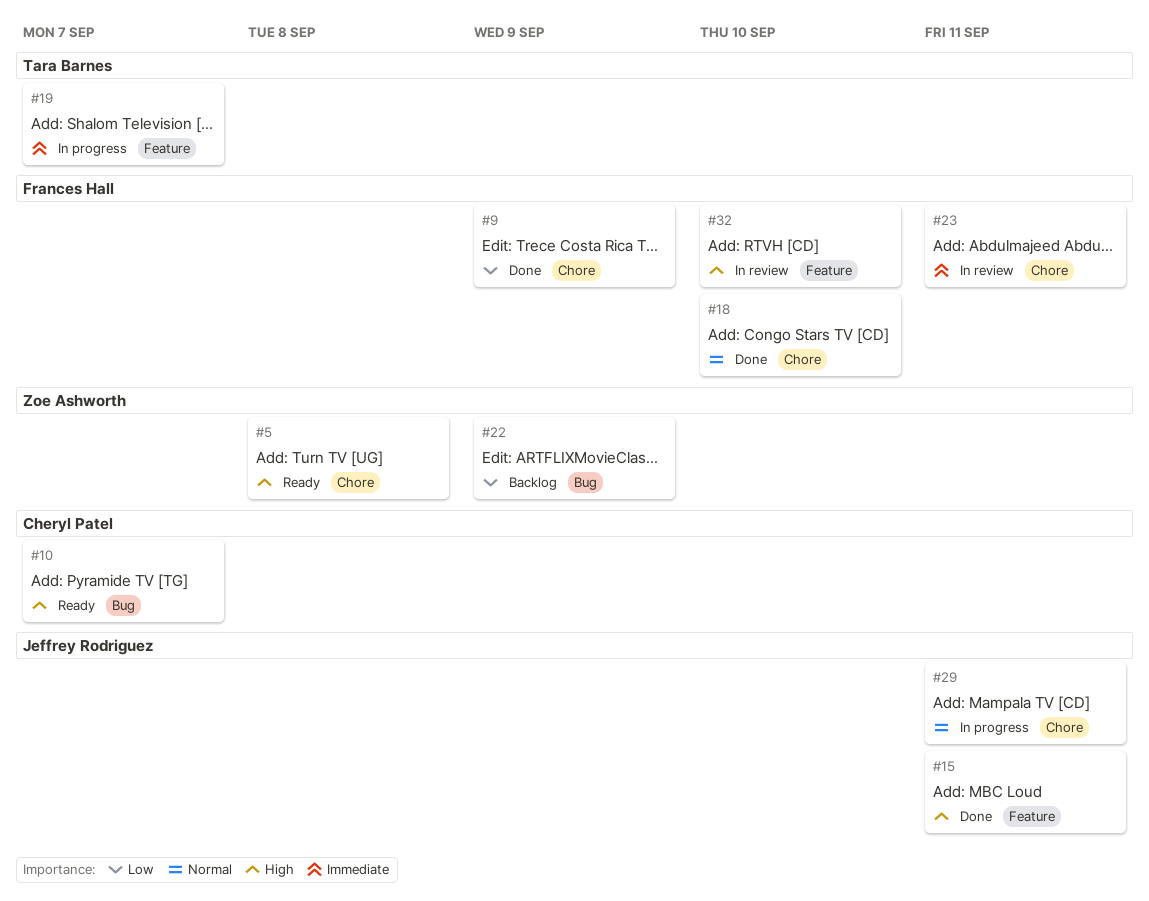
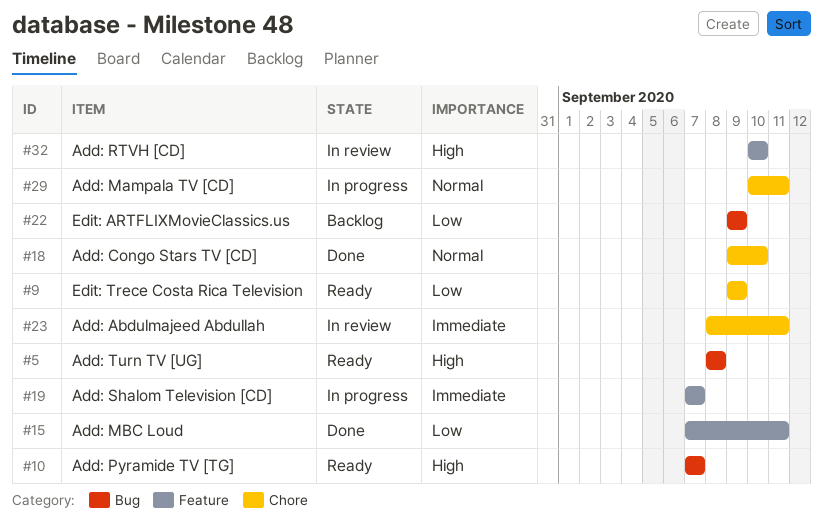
#5, label: Chore -> Bug
#9, status: Done -> Ready
#15, priority: High -> Low

